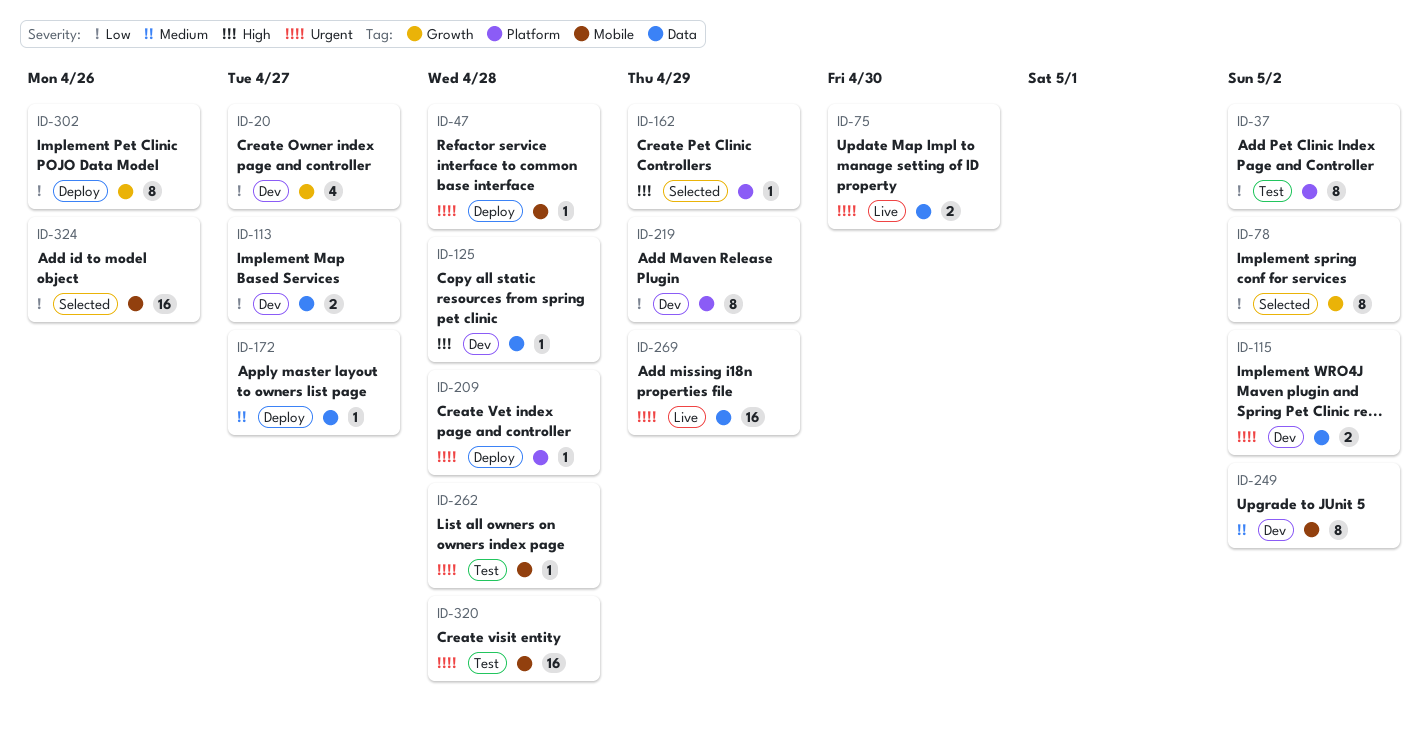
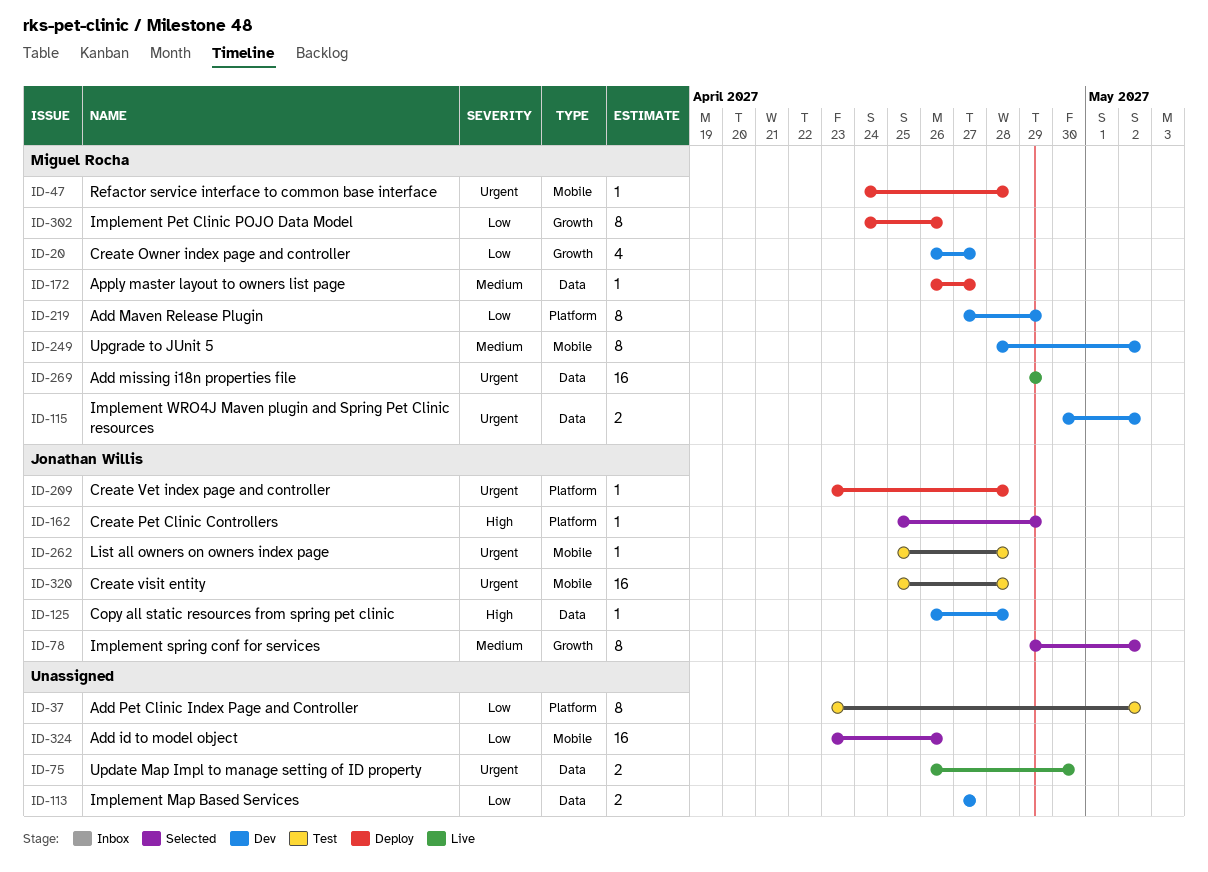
ID-78, priority: Low -> Medium

